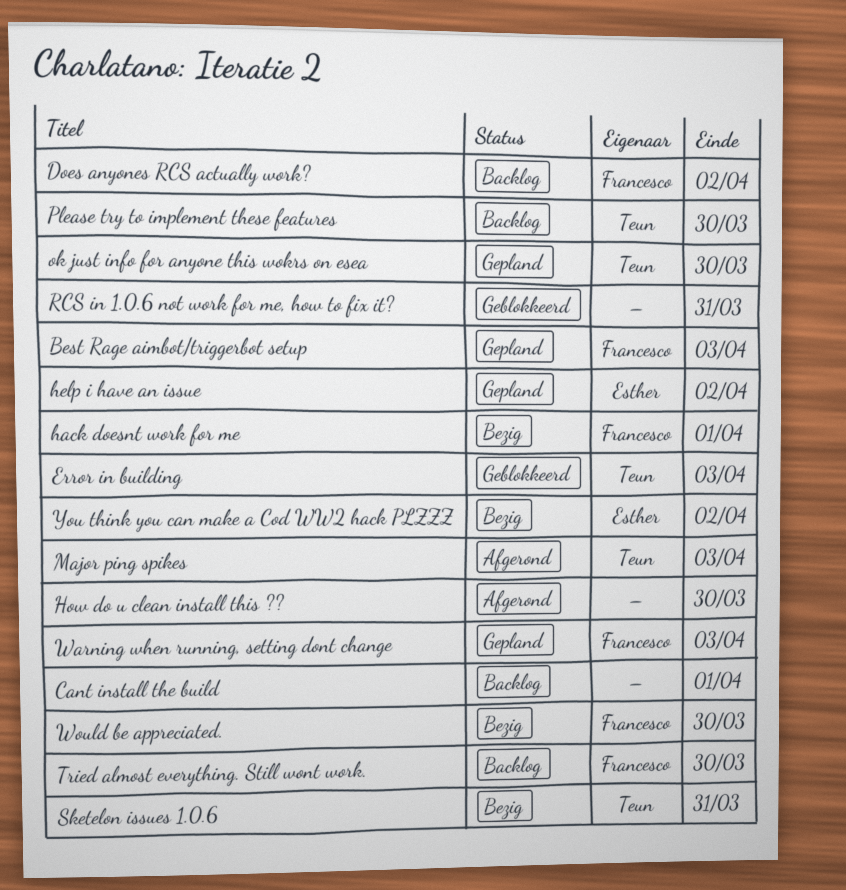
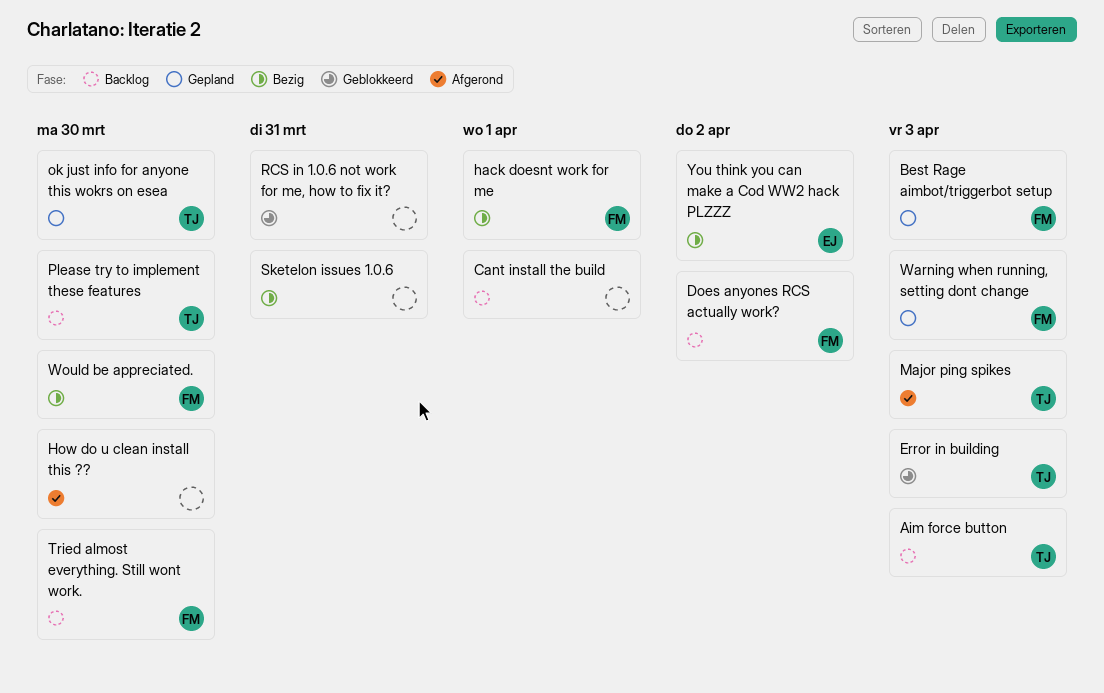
Aim force button: none -> present
help i have an issue: present -> none
Sketelon issues 1.0.6, owner: Teun -> none

